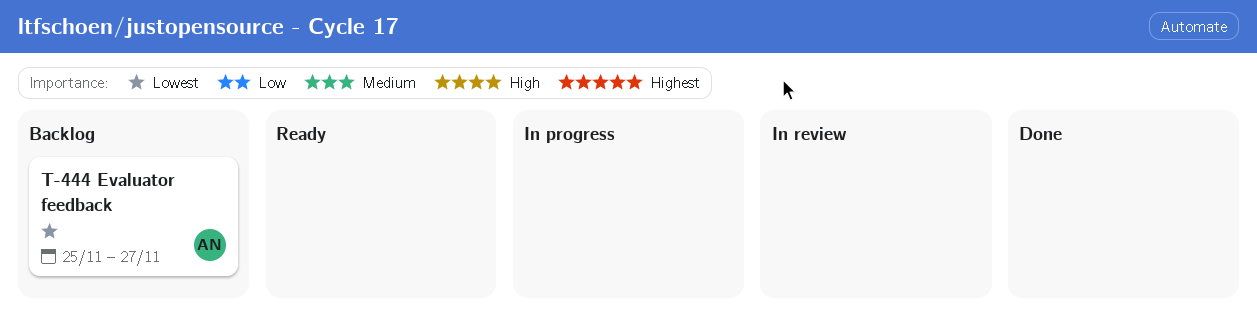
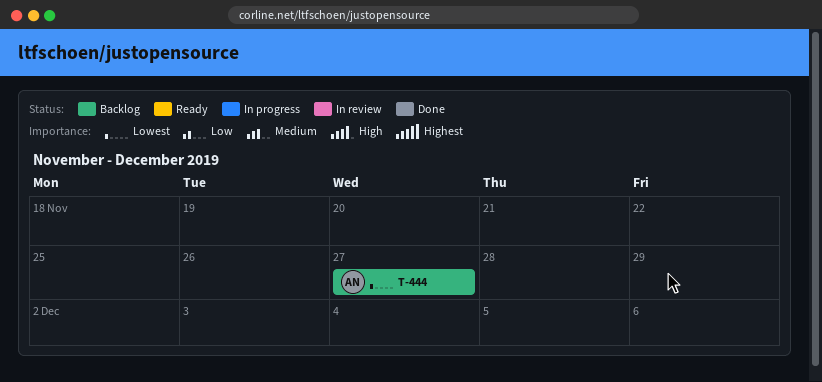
T-444, start: Nov 25 -> Nov 27

